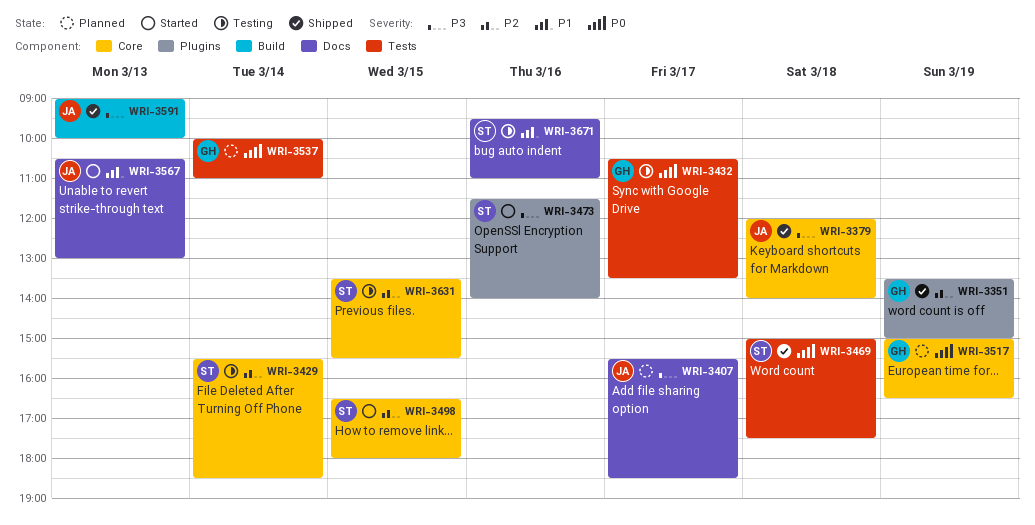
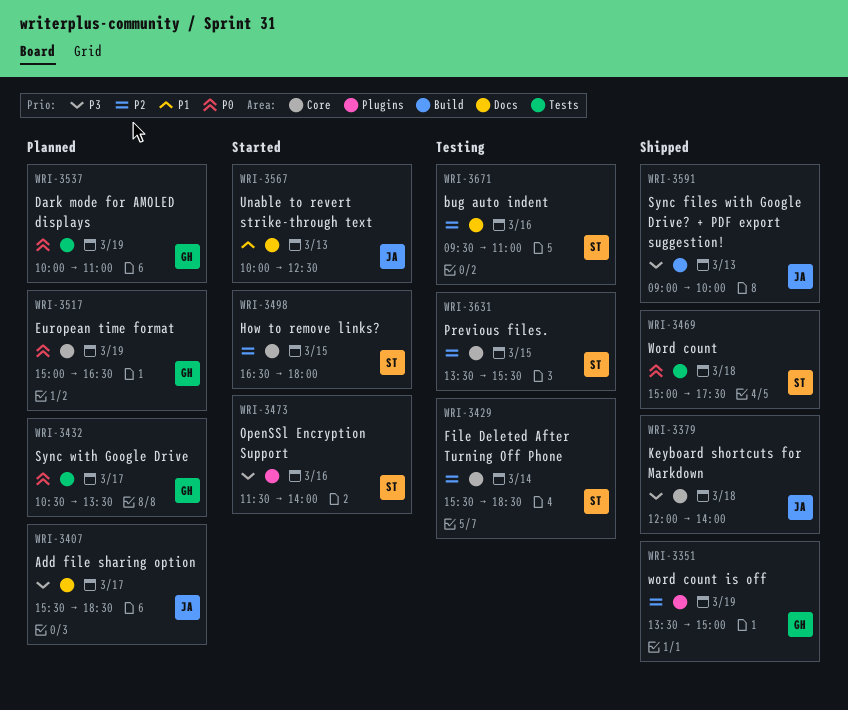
WRI-3432, status: Testing -> Planned
WRI-3537, day: Mar 14 -> Mar 19
WRI-3567, begins: 10:30 -> 10:00
WRI-3567, ends: 13:00 -> 12:30
WRI-3671, priority: P1 -> P2

